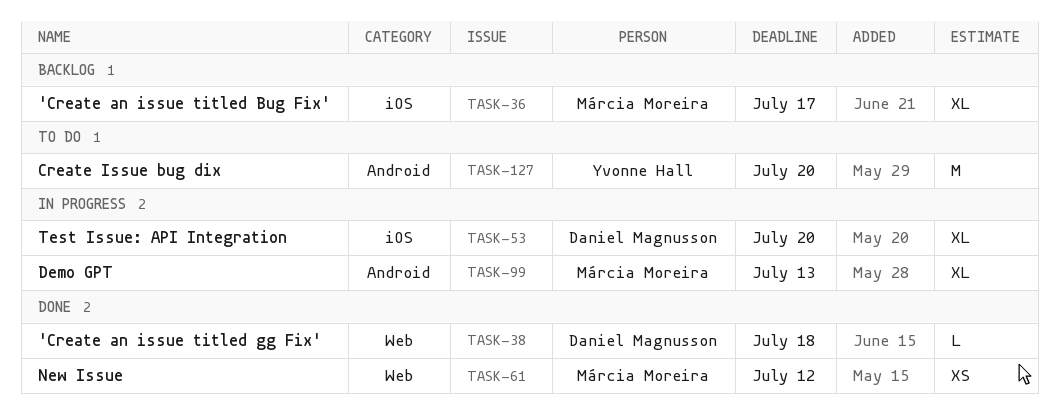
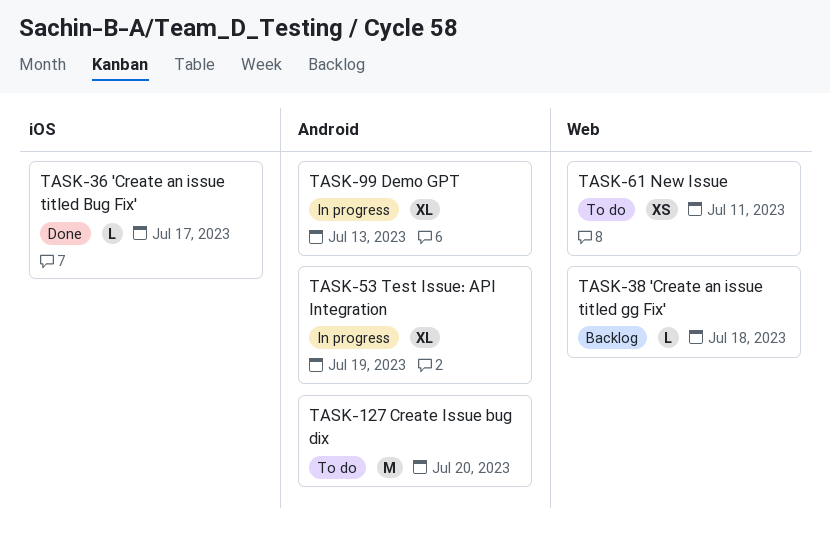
TASK-36, status: Backlog -> Done
TASK-36, estimate: XL -> L
TASK-38, status: Done -> Backlog
TASK-53, label: iOS -> Android
TASK-53, due: Jul 20 -> Jul 19
TASK-61, status: Done -> To do
TASK-61, due: Jul 12 -> Jul 11

